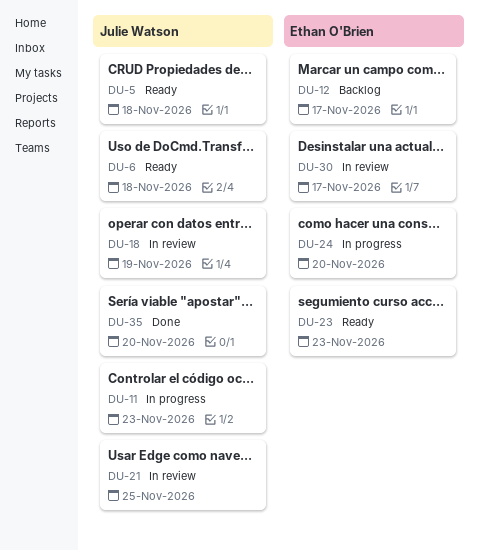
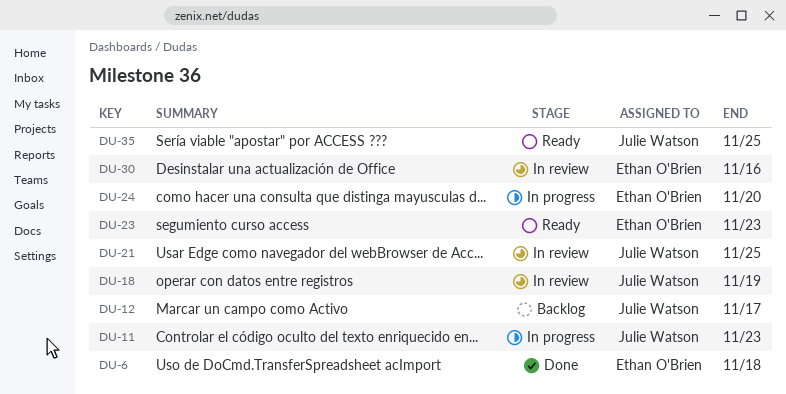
DU-5: present -> none
DU-6, status: Ready -> Done
DU-6, owner: Julie Watson -> Ethan O'Brien
DU-12, owner: Ethan O'Brien -> Julie Watson
DU-30, due: Nov 17 -> Nov 16
DU-35, status: Done -> Ready
DU-35, due: Nov 20 -> Nov 25

